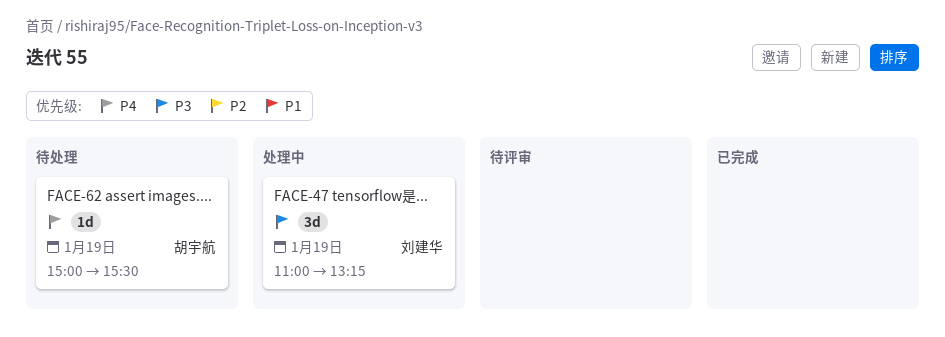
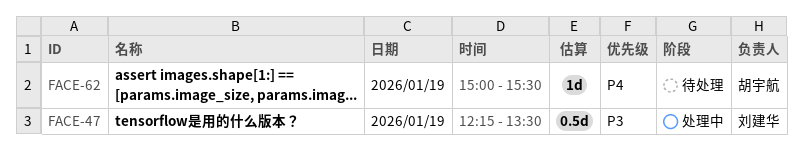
FACE-47, estimate: 3d -> 0.5d
FACE-47, begins: 11:00 -> 12:15
FACE-47, ends: 13:15 -> 13:30

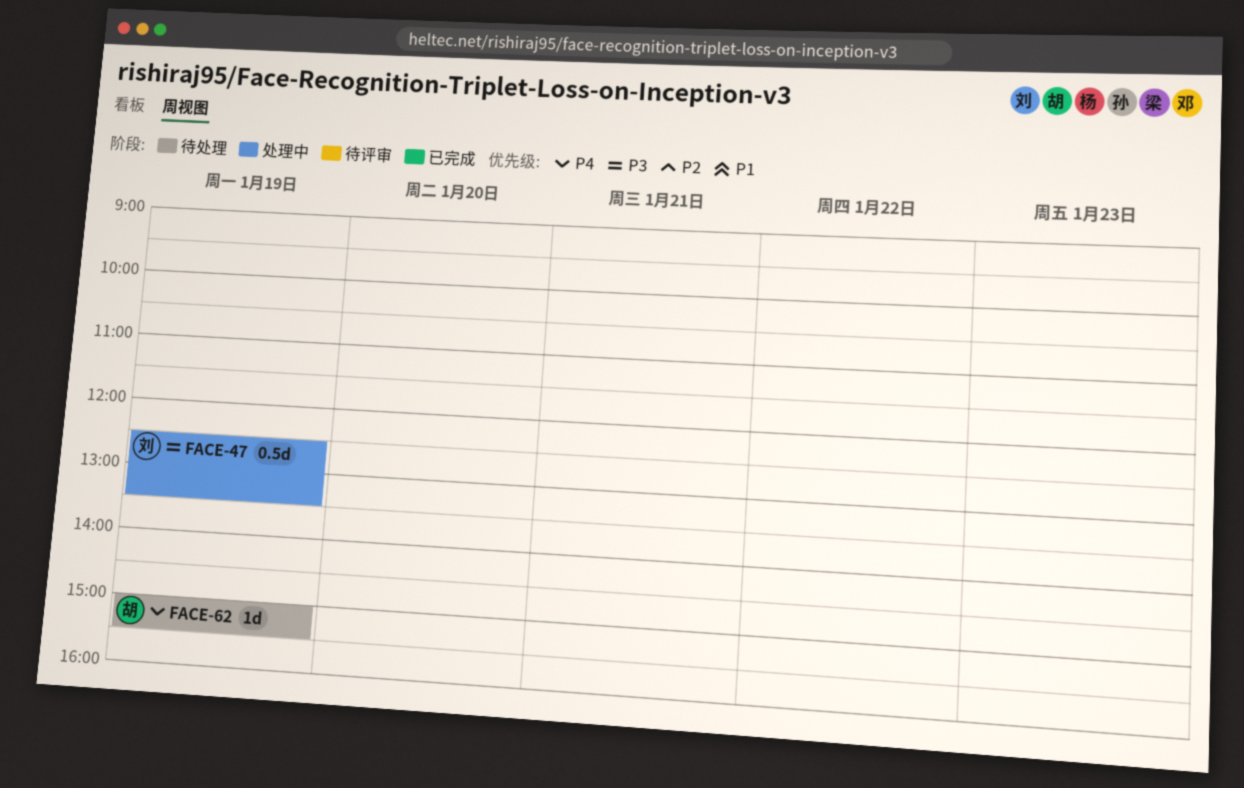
FACE-47, begins: 12:15 -> 12:30

